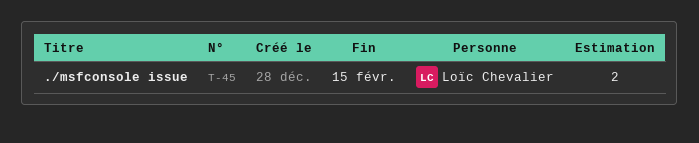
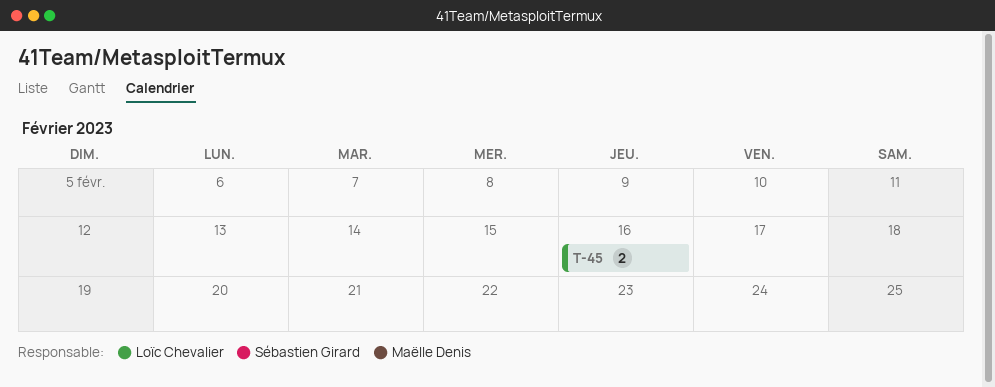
T-45, due: Feb 15 -> Feb 16

